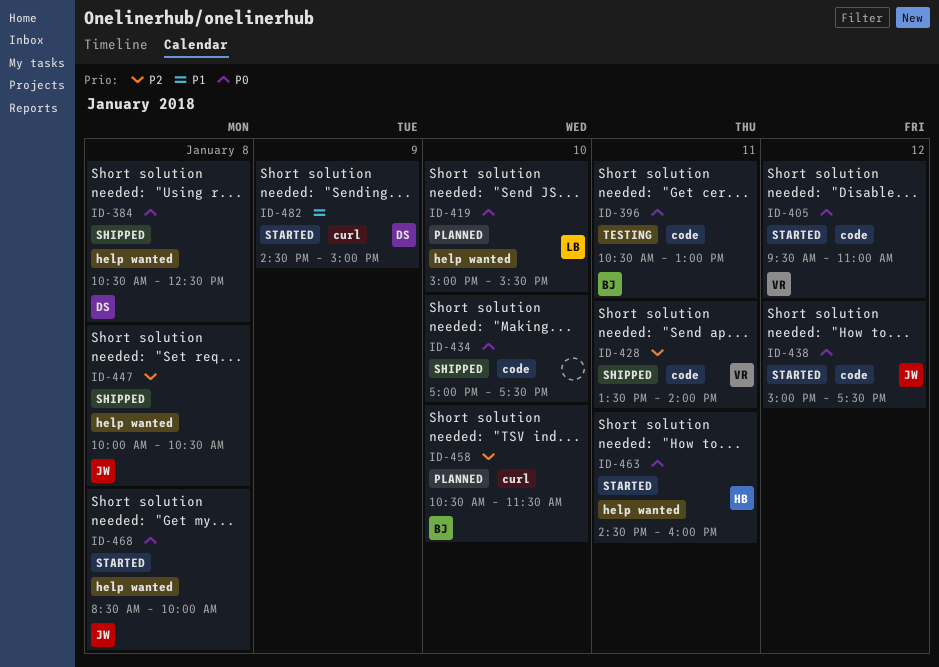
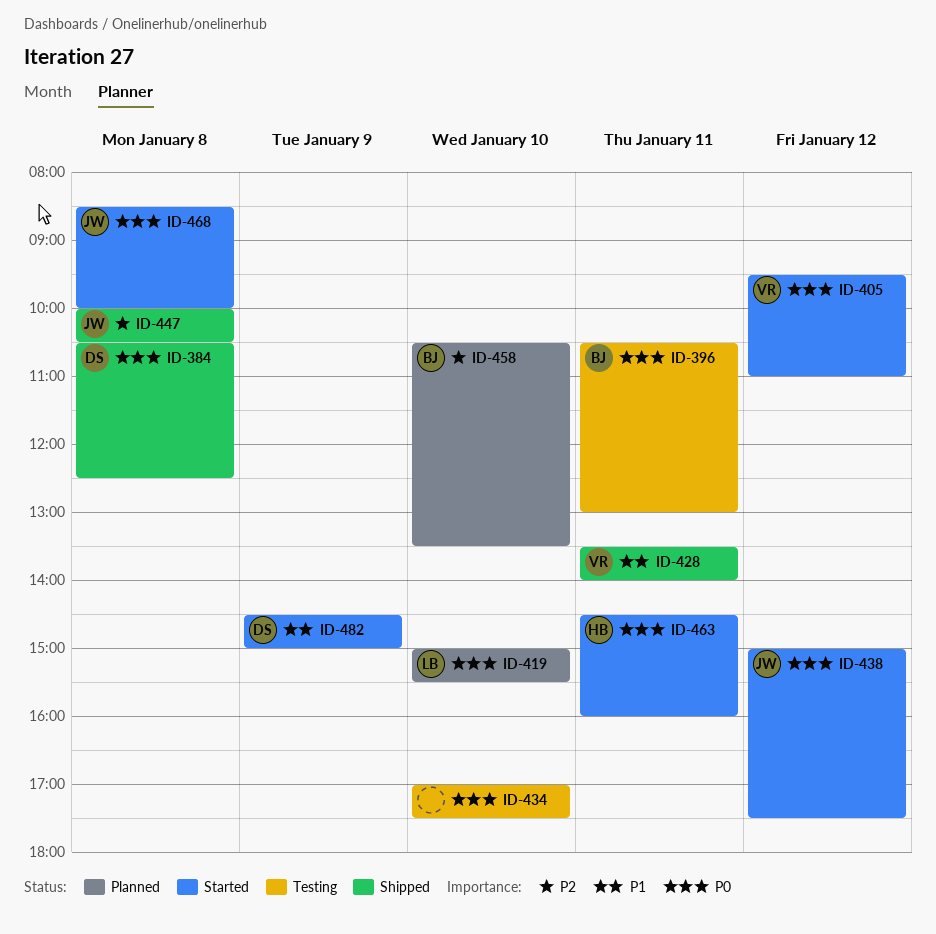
ID-428, priority: P2 -> P1
ID-434, status: Shipped -> Testing
ID-458, ends: 11:30 -> 13:30

